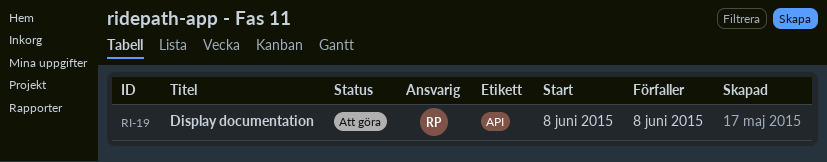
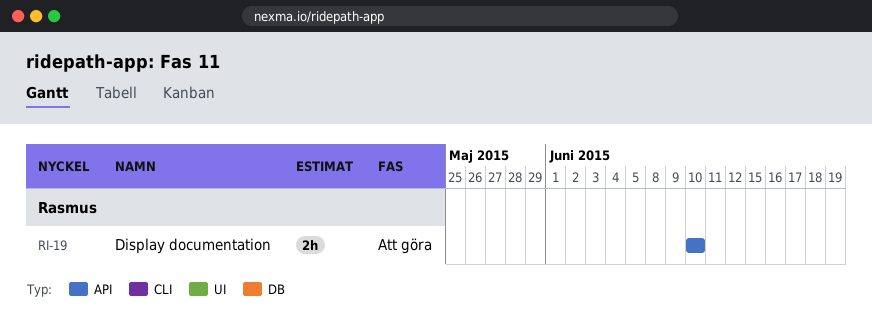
RI-19, start: Jun 8 -> Jun 10
RI-19, due: Jun 8 -> Jun 10

